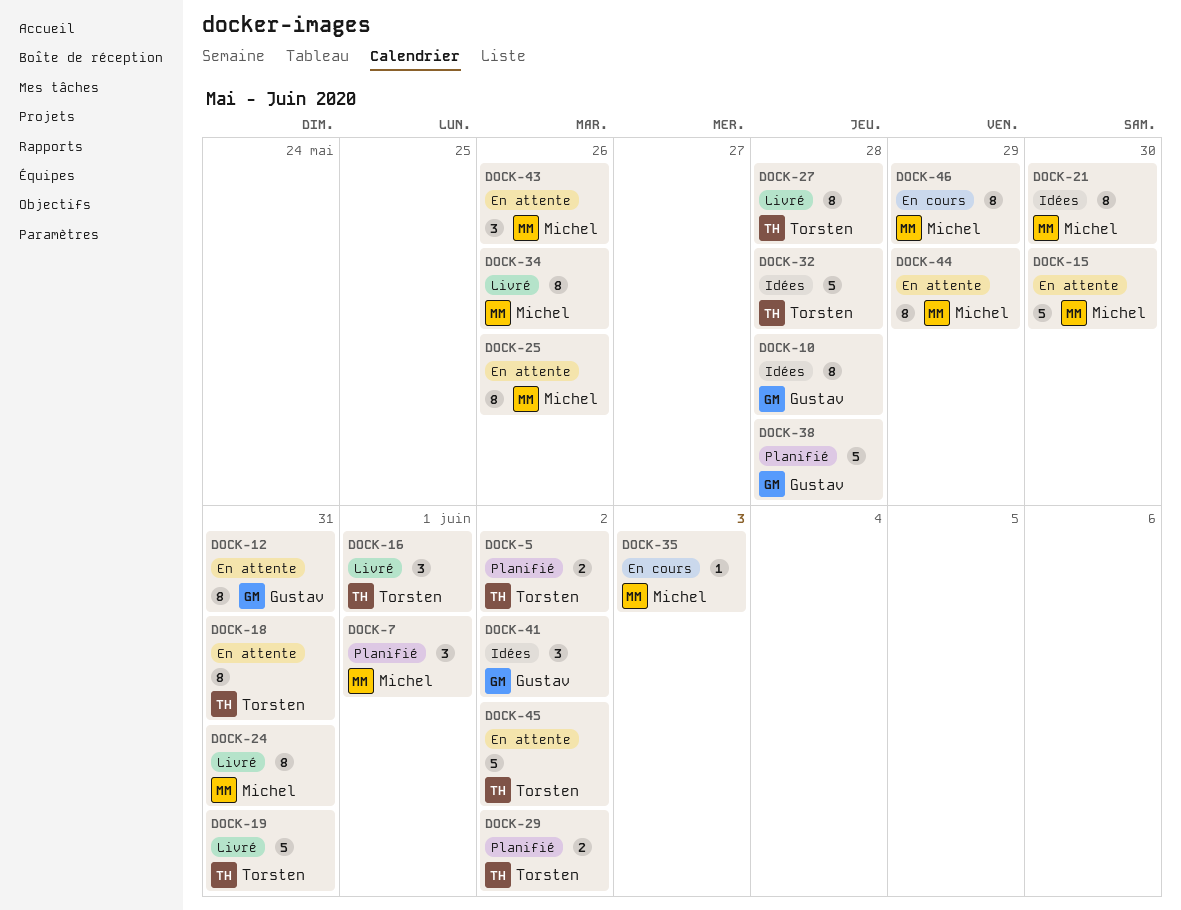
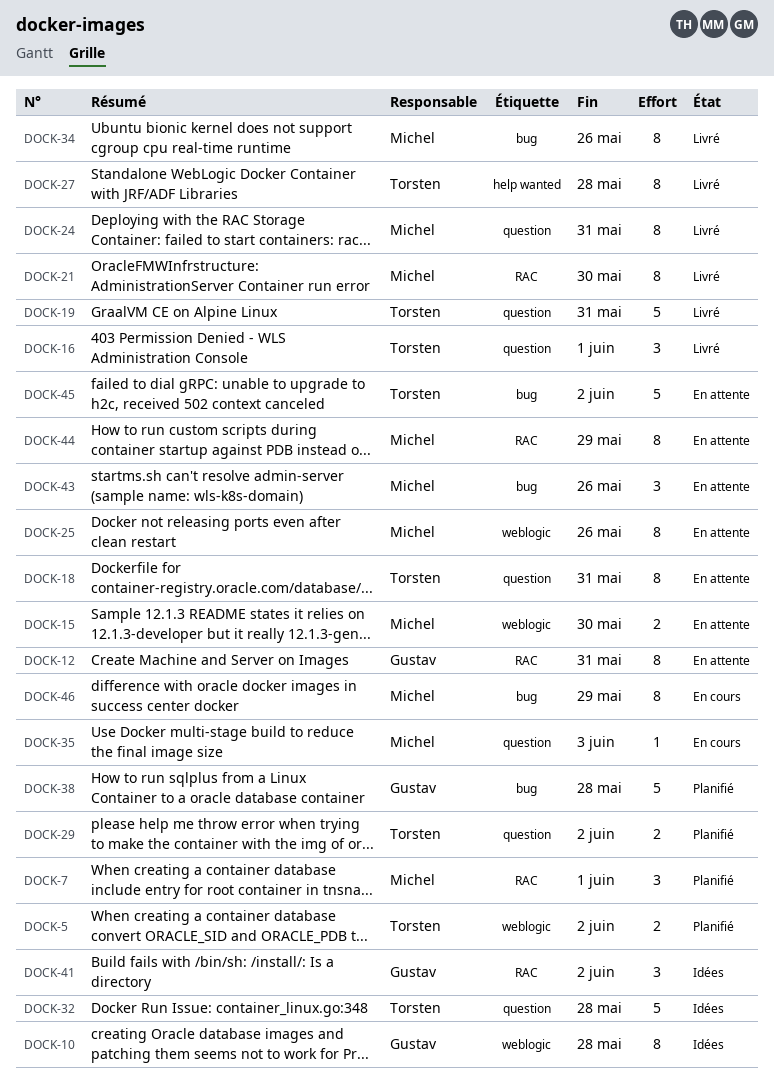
DOCK-15, estimate: 5 -> 2
DOCK-21, status: Idées -> Livré

